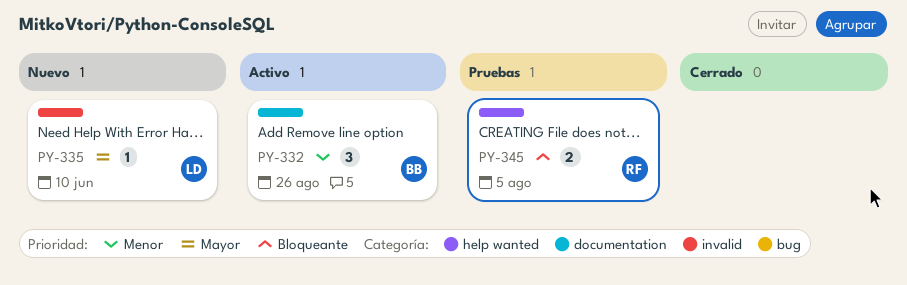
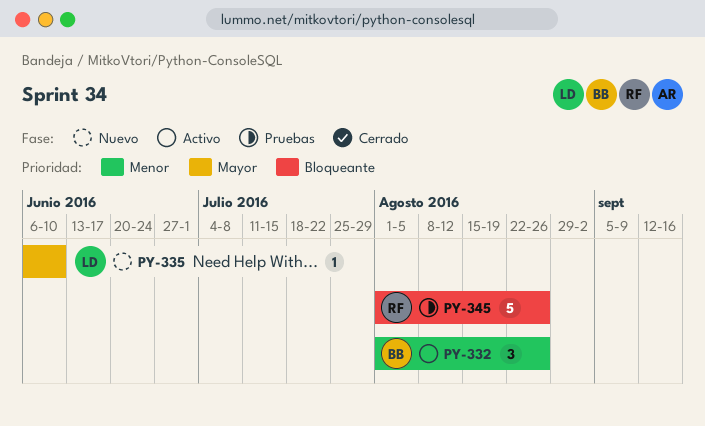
PY-345, estimate: 2 -> 5
PY-345, due: Aug 5 -> Aug 26

